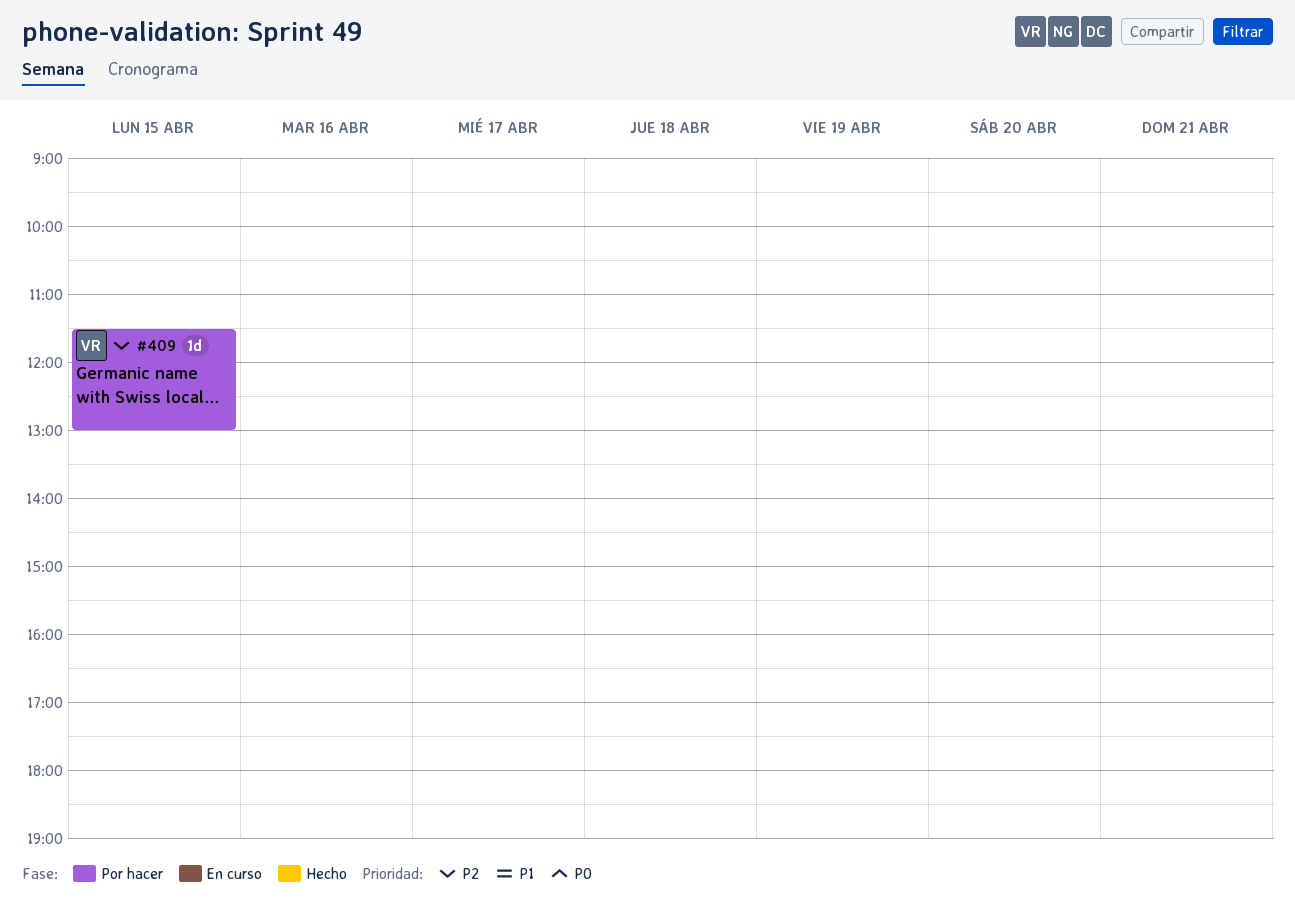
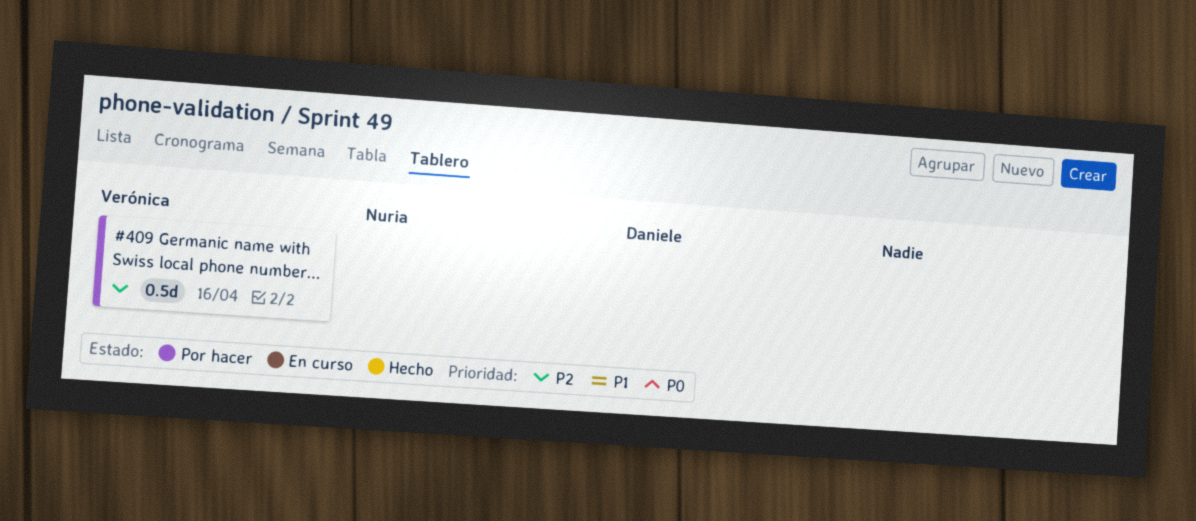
#409, estimate: 1d -> 0.5d
#409, day: Apr 15 -> Apr 16

